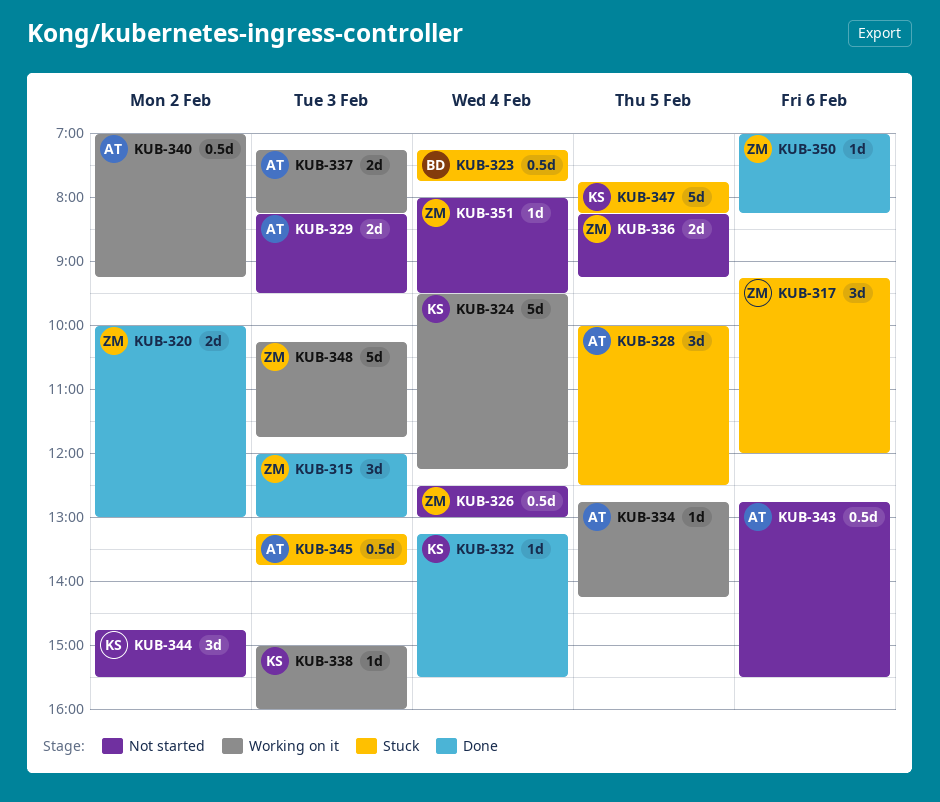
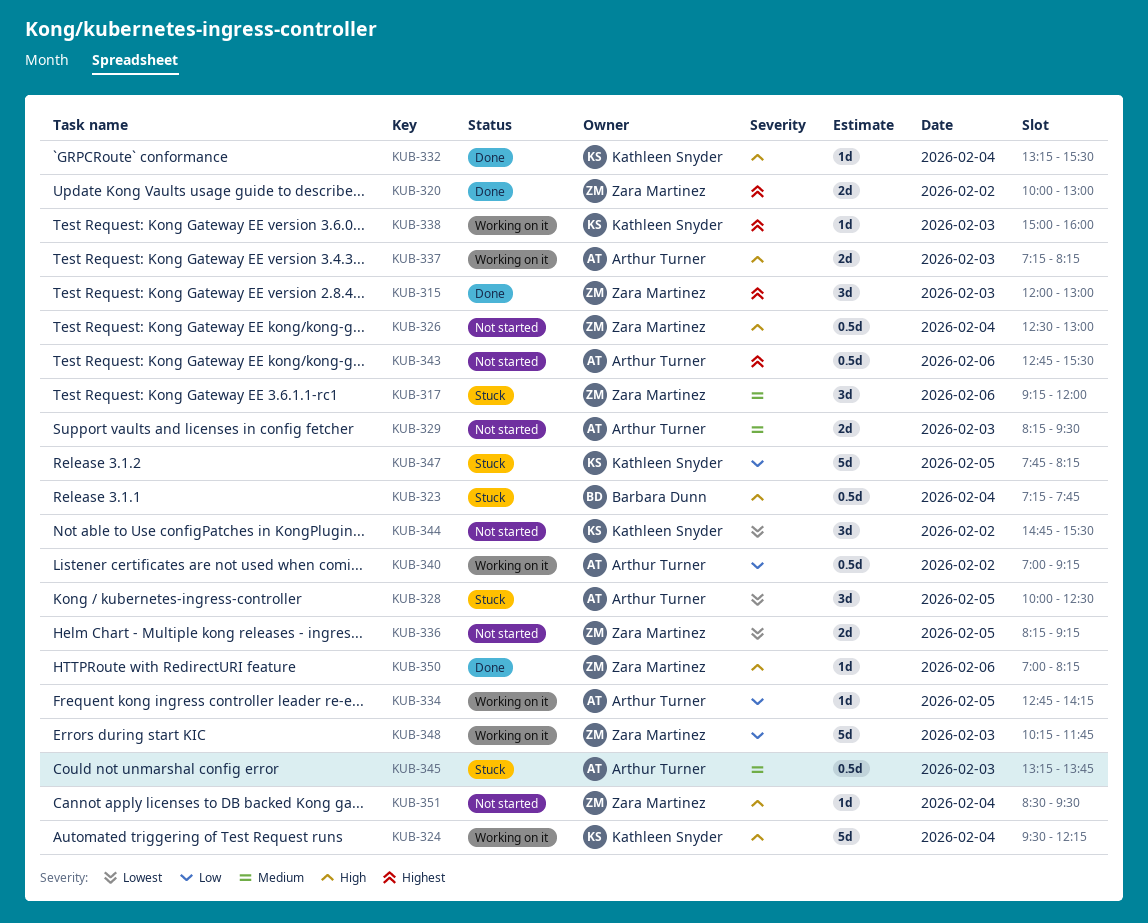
KUB-351, begins: 08:00 -> 08:30

